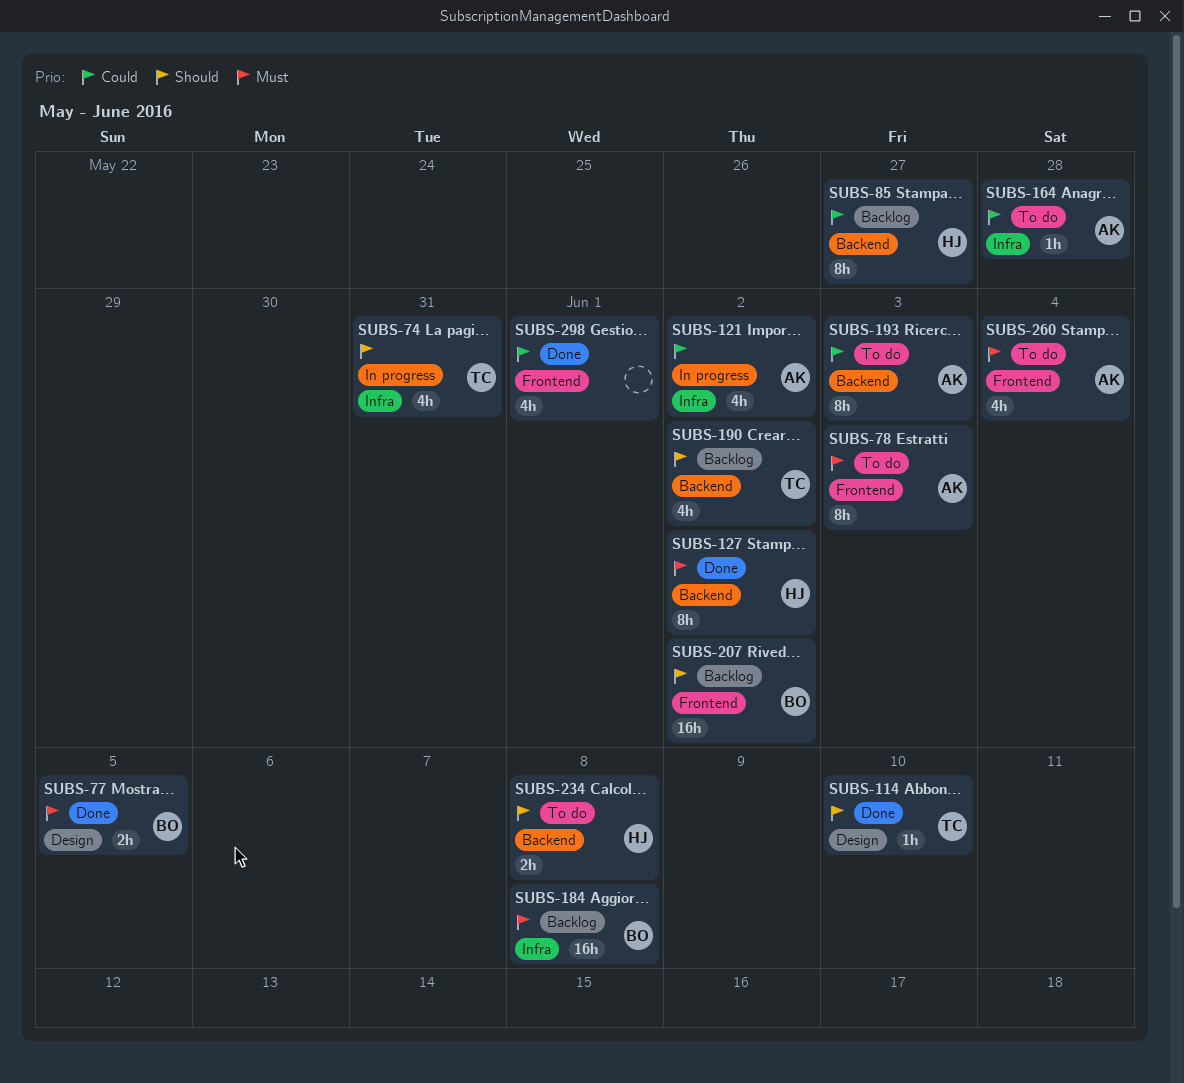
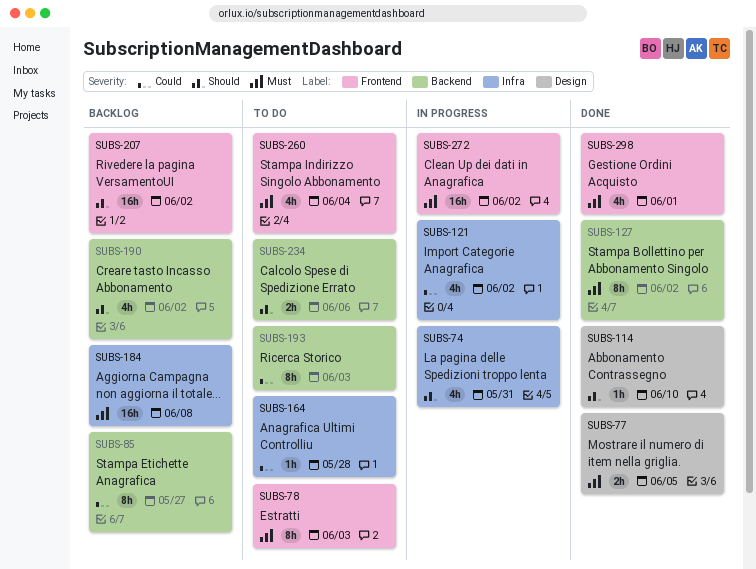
SUBS-234, due: Jun 8 -> Jun 6
SUBS-272: none -> present
SUBS-298, priority: Could -> Must

